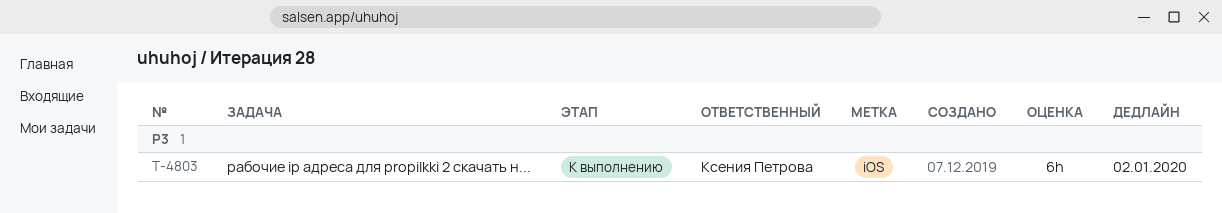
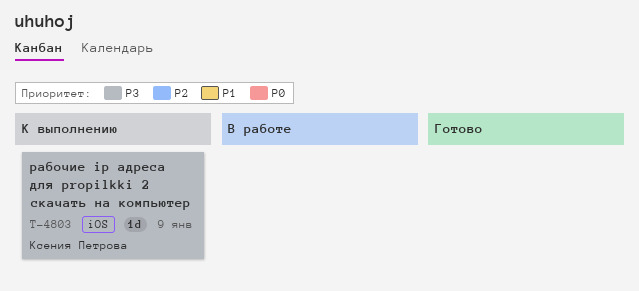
T-4803, estimate: 6h -> 1d
T-4803, due: Jan 2 -> Jan 9

